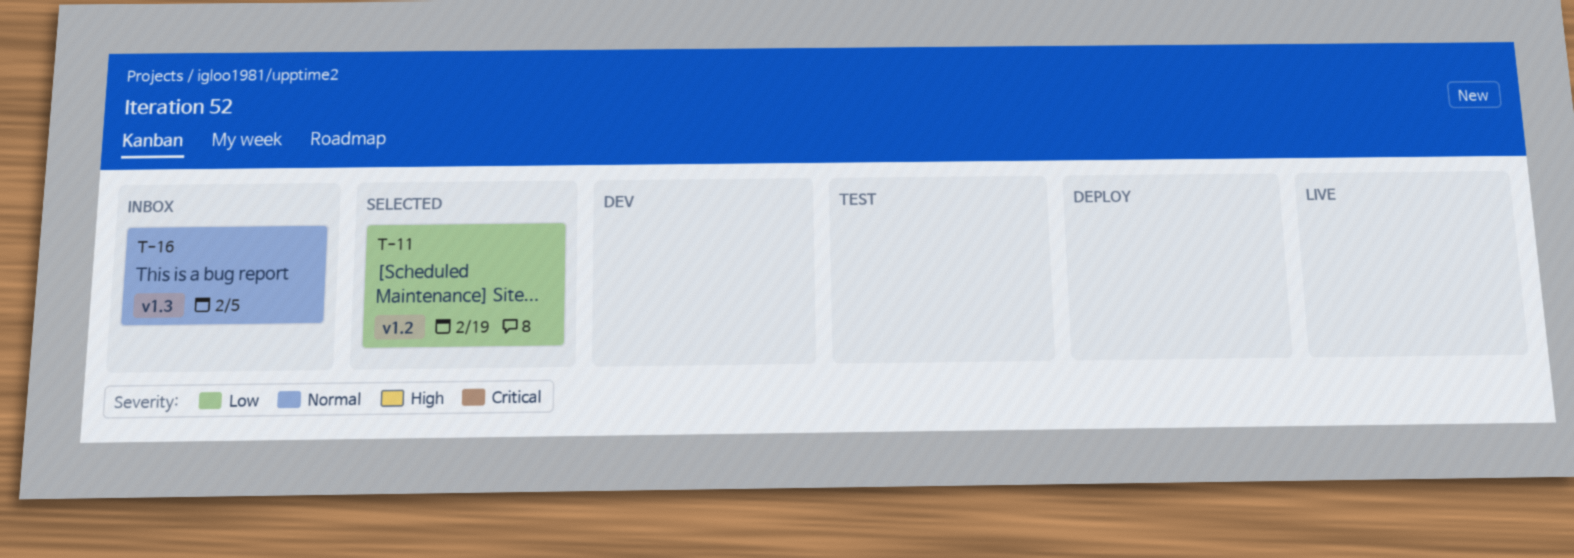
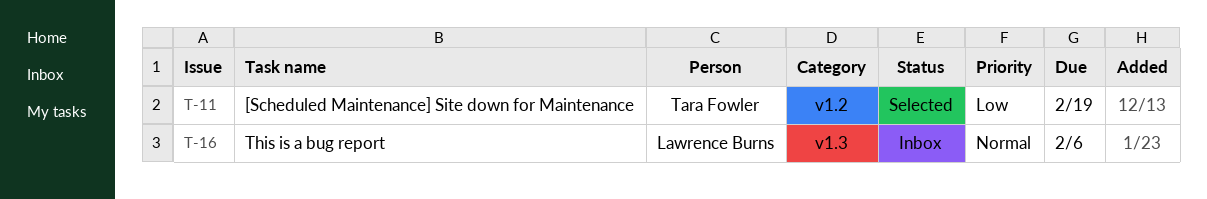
T-16, due: Feb 5 -> Feb 6

